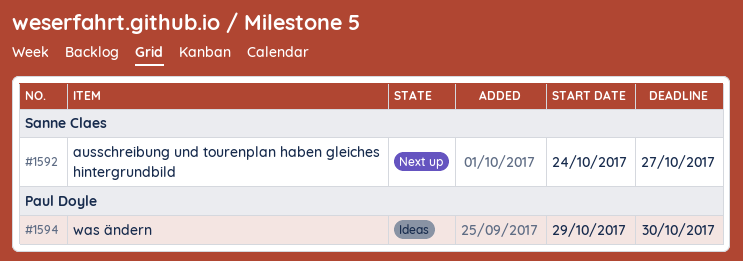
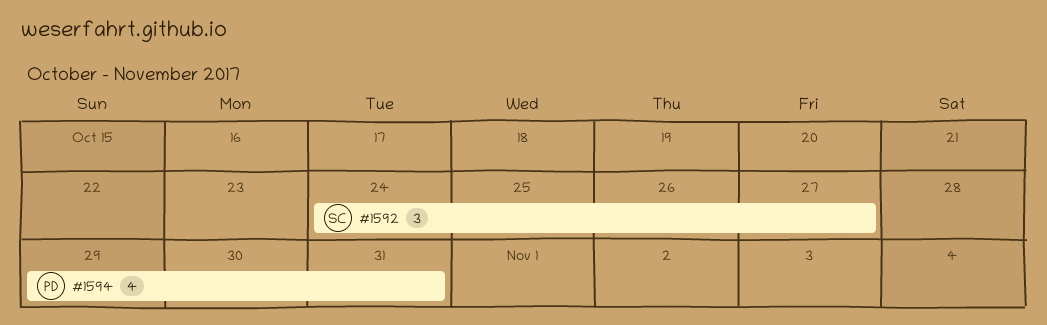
#1594, due: Oct 30 -> Oct 31

